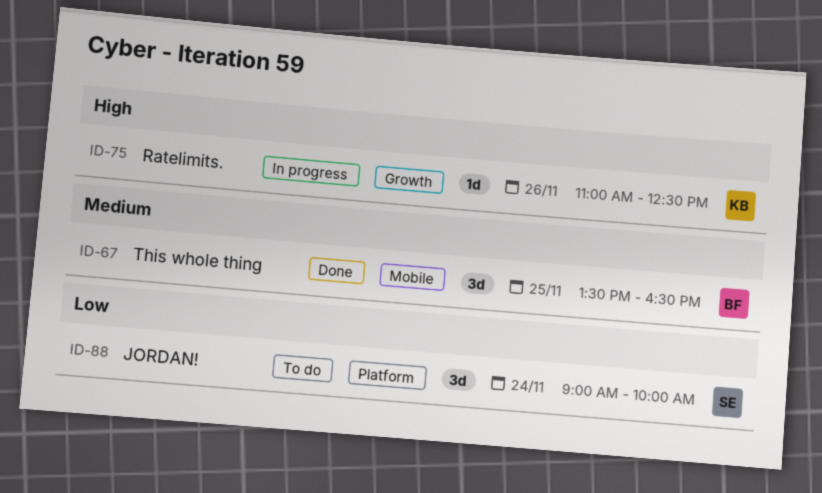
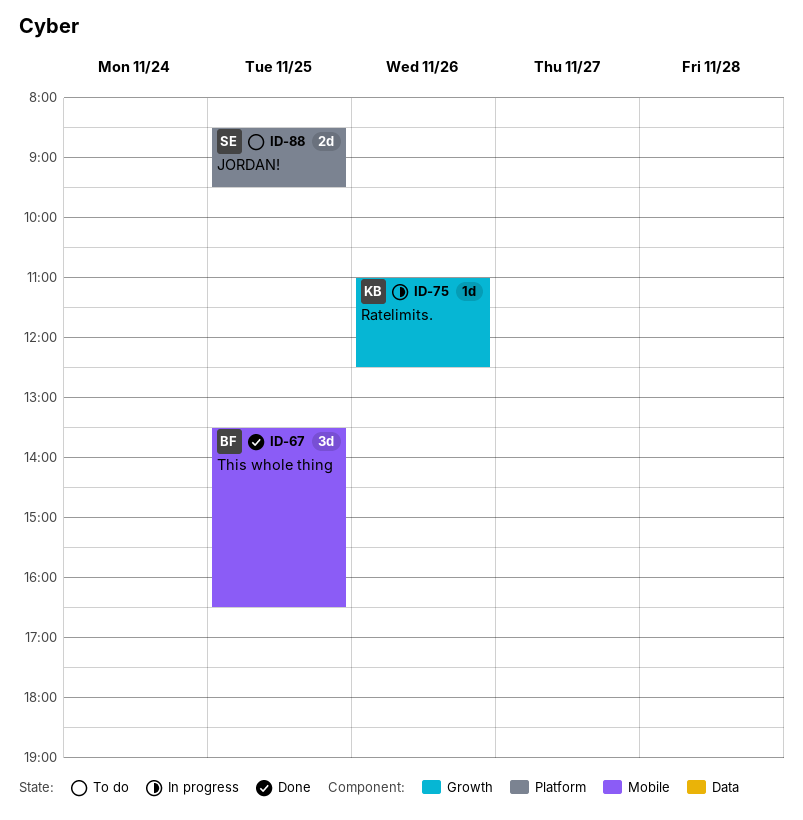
ID-88, estimate: 3d -> 2d
ID-88, day: Nov 24 -> Nov 25
ID-88, begins: 09:00 -> 08:30
ID-88, ends: 10:00 -> 09:30

